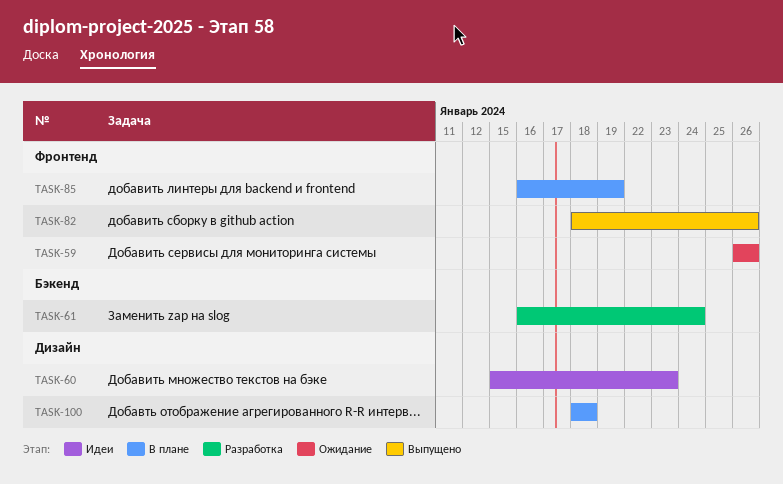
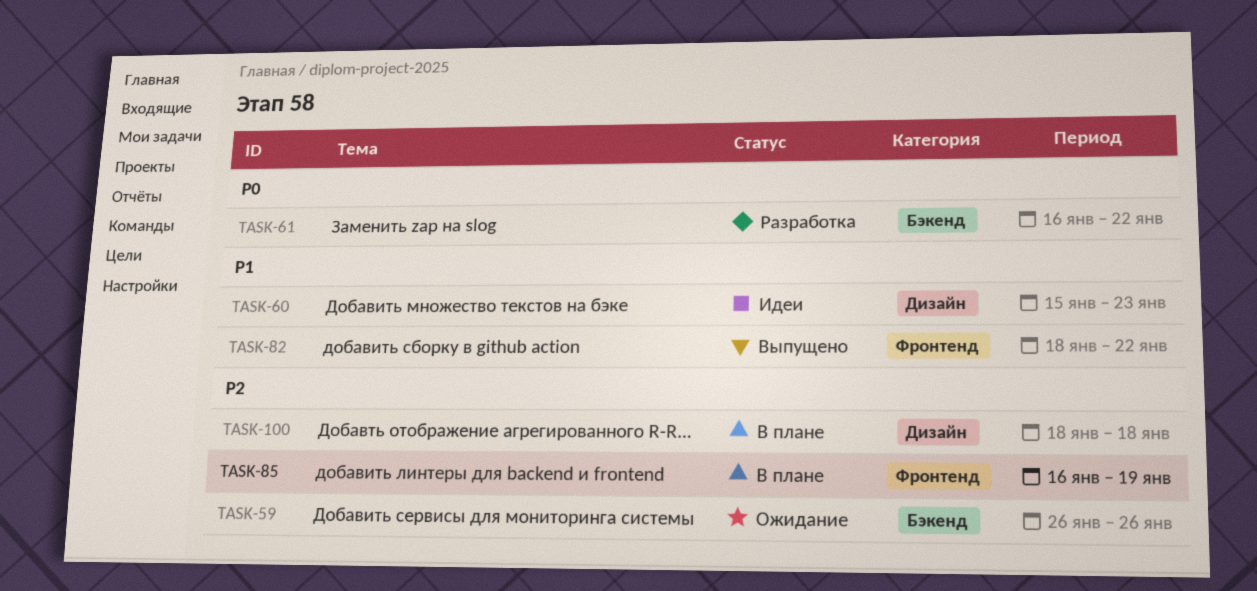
TASK-59, label: Фронтенд -> Бэкенд
TASK-61, due: Jan 24 -> Jan 22
TASK-82, due: Jan 26 -> Jan 22

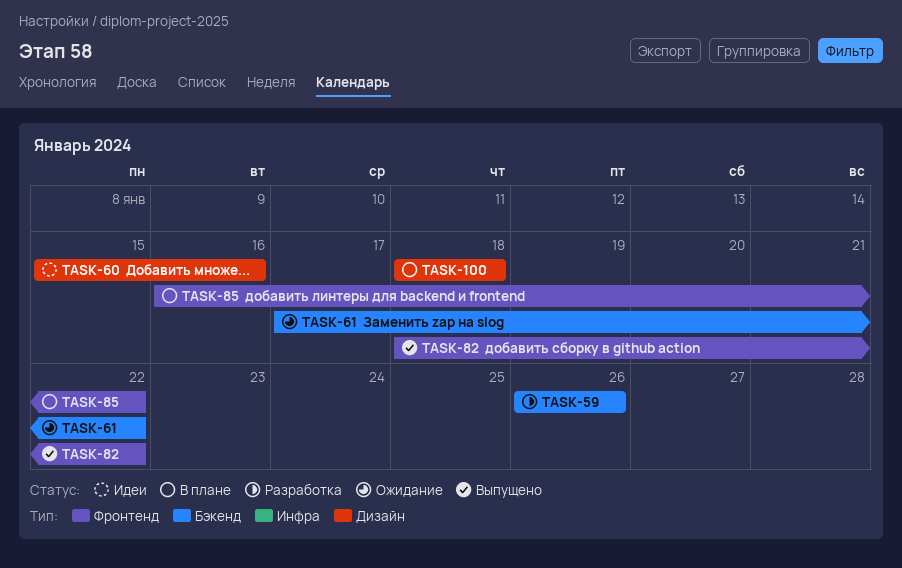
TASK-59, status: Ожидание -> Разработка
TASK-60, due: Jan 23 -> Jan 16
TASK-61, status: Разработка -> Ожидание
TASK-61, start: Jan 16 -> Jan 17
TASK-85, due: Jan 19 -> Jan 22

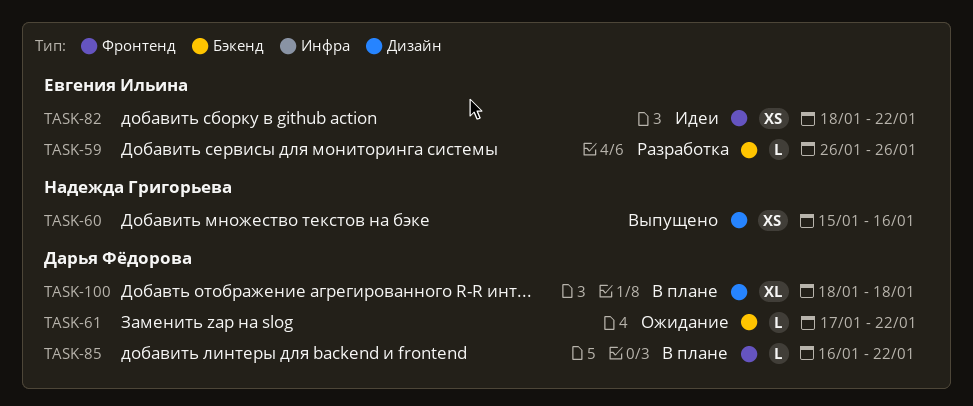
TASK-60, status: Идеи -> Выпущено
TASK-82, status: Выпущено -> Идеи

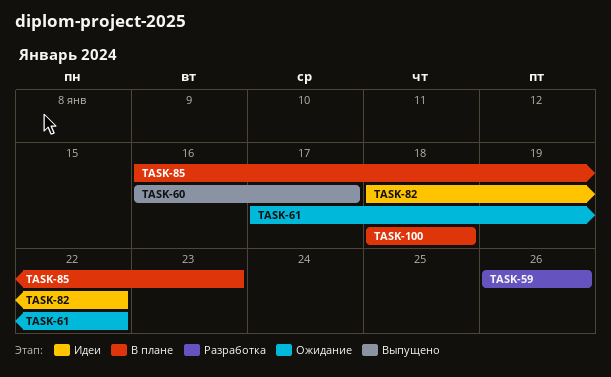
TASK-60, start: Jan 15 -> Jan 16
TASK-60, due: Jan 16 -> Jan 17
TASK-85, due: Jan 22 -> Jan 23

